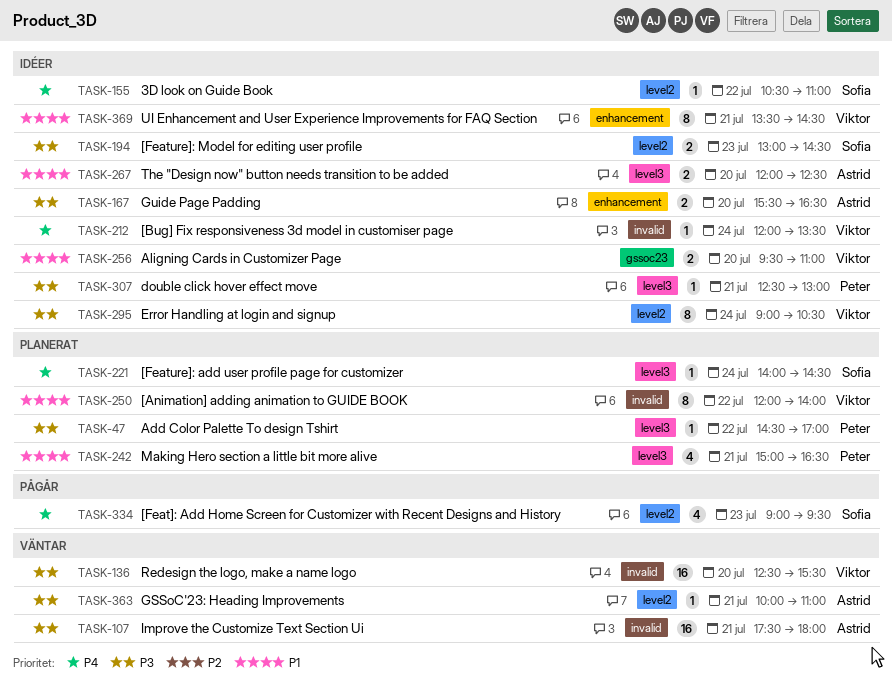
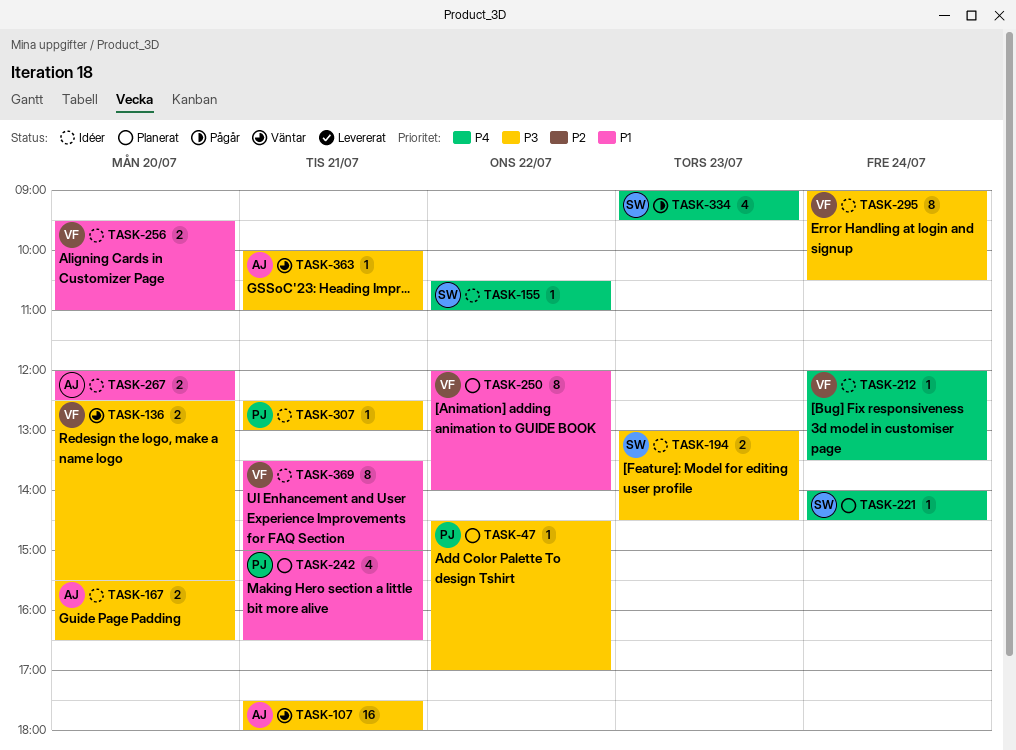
TASK-136, estimate: 16 -> 2
TASK-369, ends: 14:30 -> 15:00

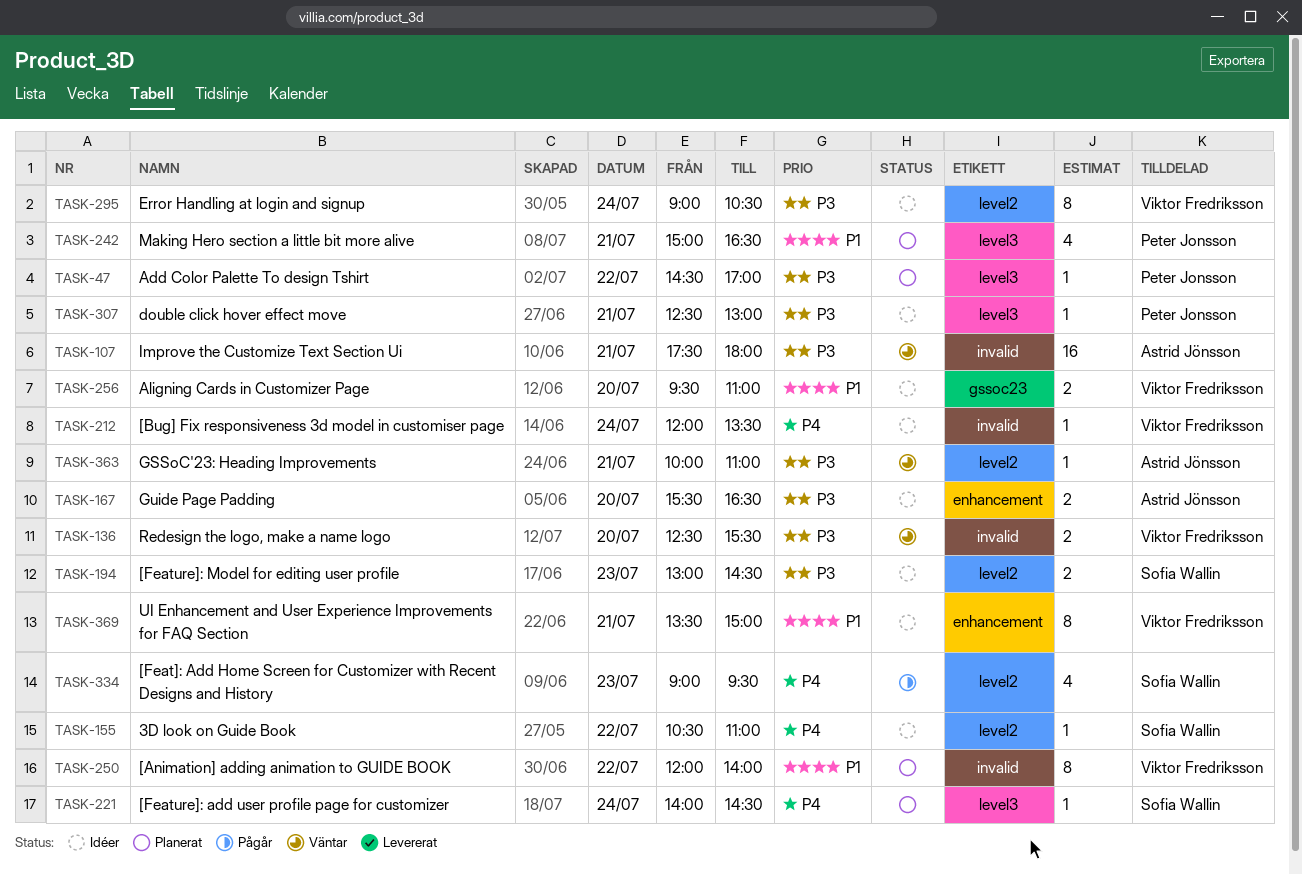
TASK-267: present -> none

